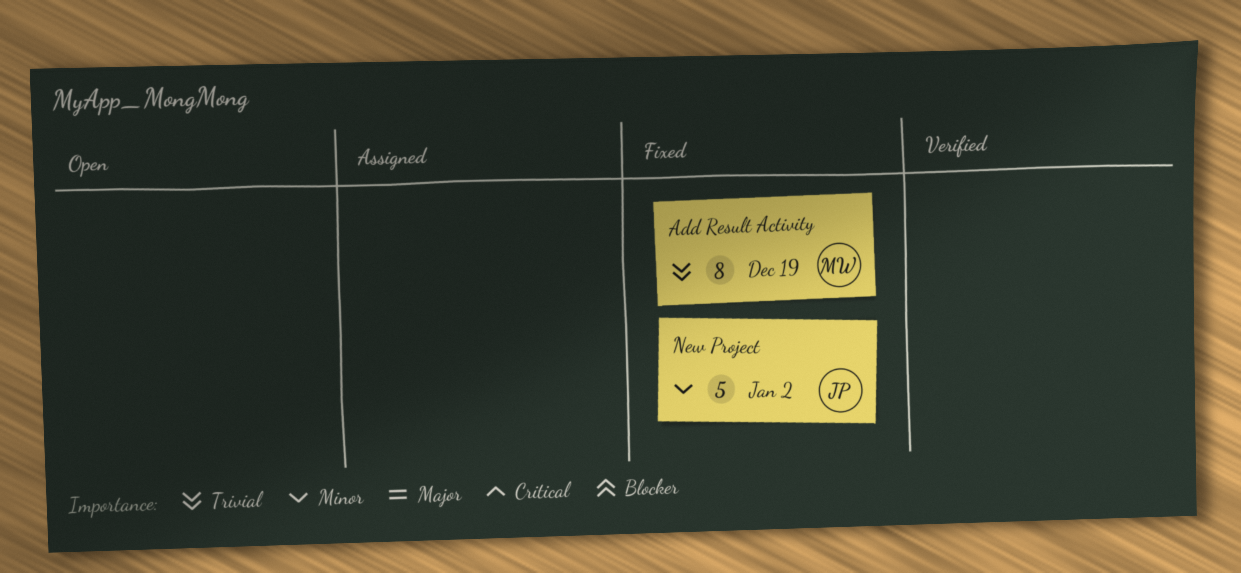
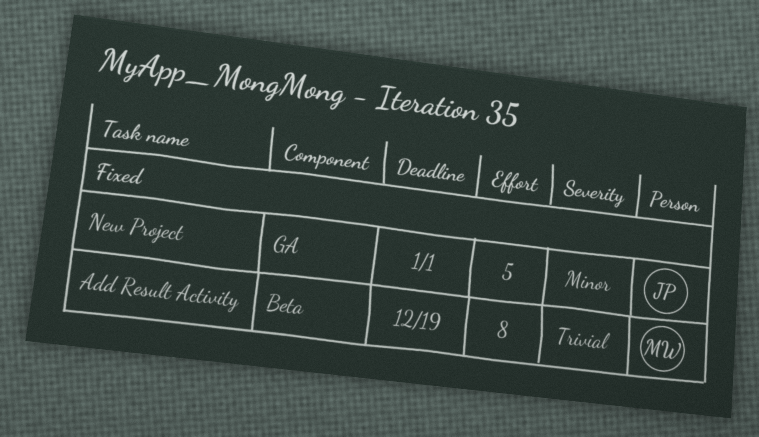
New Project, due: Jan 2 -> Jan 1

